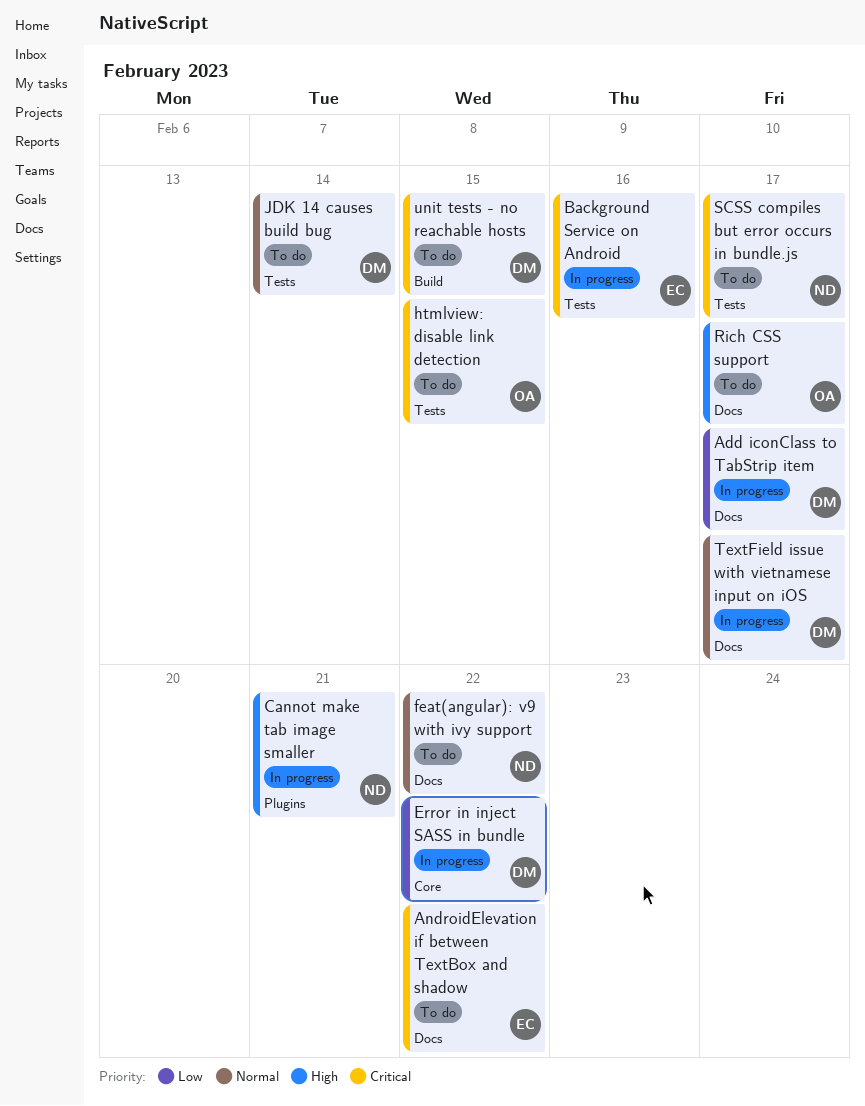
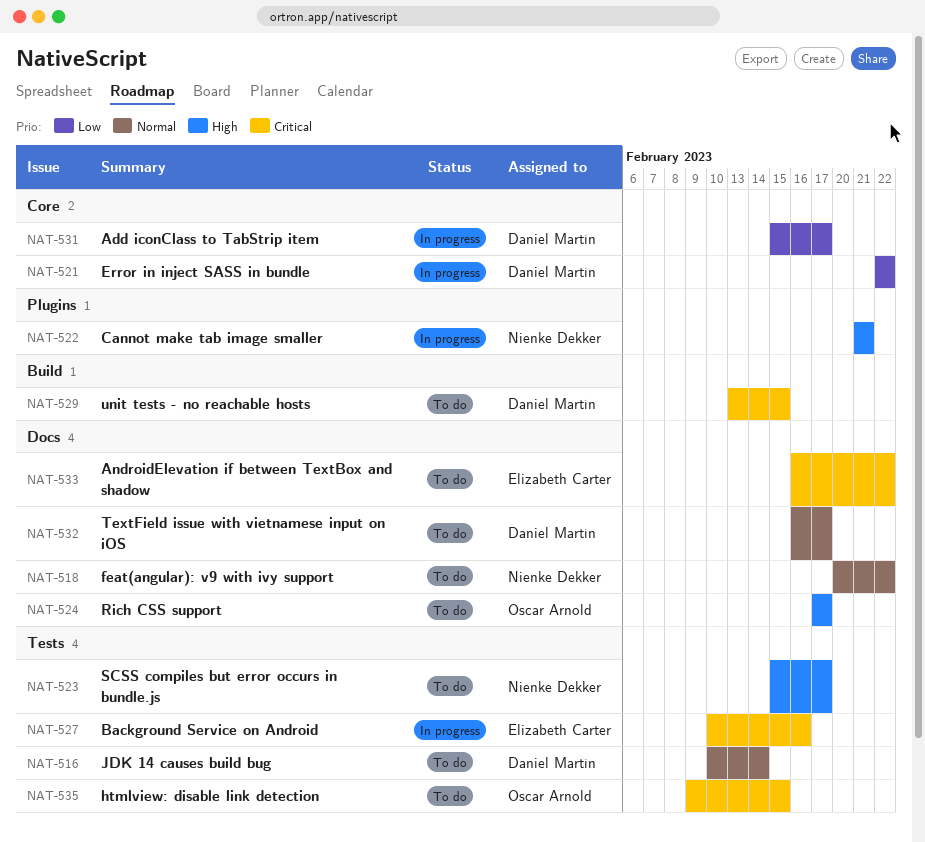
Add iconClass to TabStrip item, label: Docs -> Core
SCSS compiles but error occurs in bundle.js, priority: Critical -> High
TextField issue with vietnamese input on iOS, status: In progress -> To do

